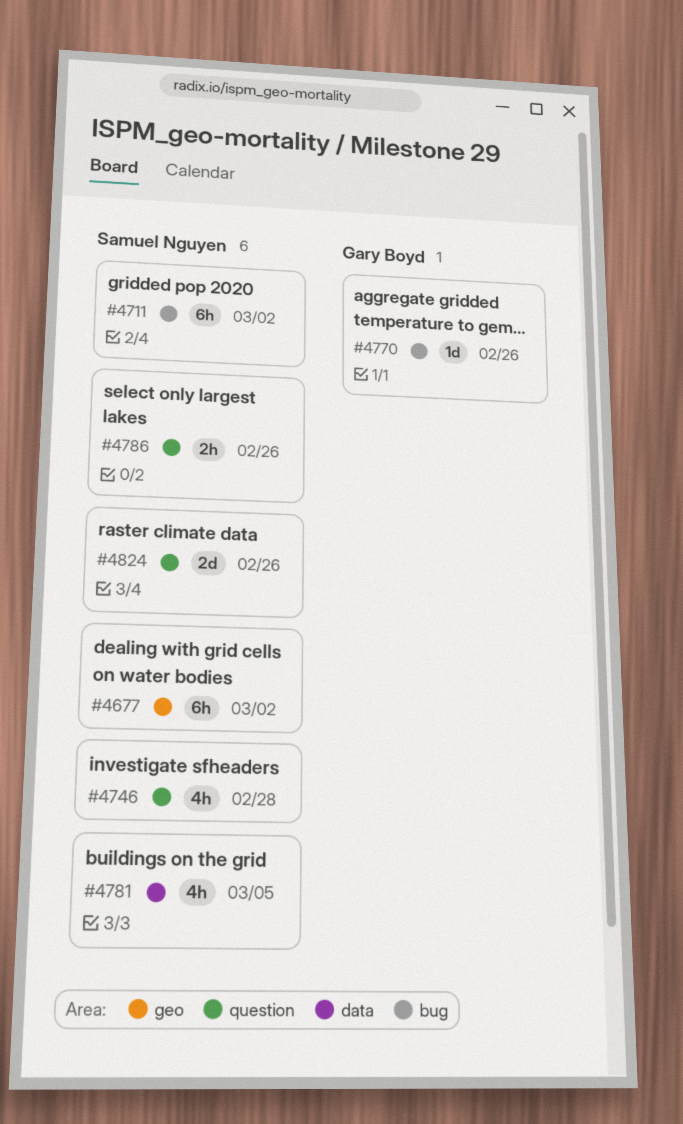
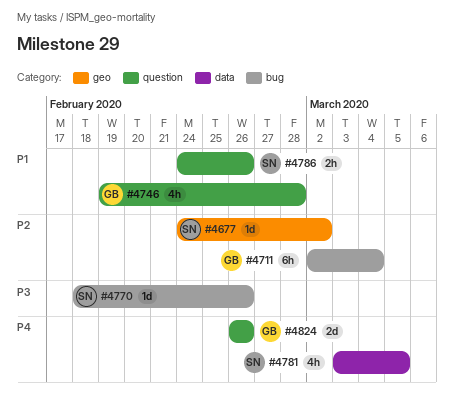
#4677, estimate: 6h -> 1d
#4711, owner: Samuel Nguyen -> Gary Boyd
#4711, due: Mar 2 -> Mar 4
#4746, owner: Samuel Nguyen -> Gary Boyd
#4770, owner: Gary Boyd -> Samuel Nguyen
#4824, owner: Samuel Nguyen -> Gary Boyd

